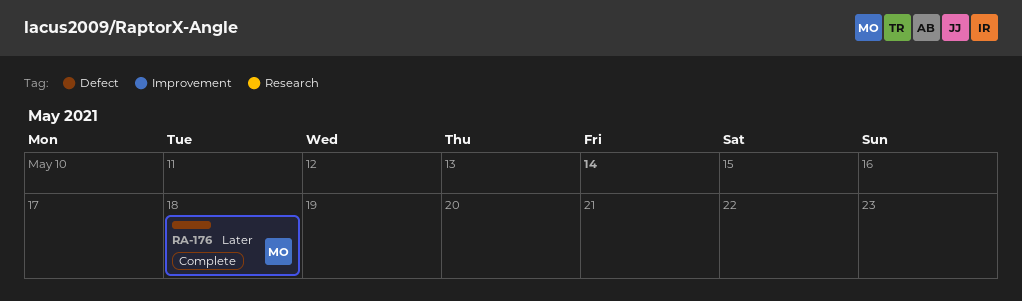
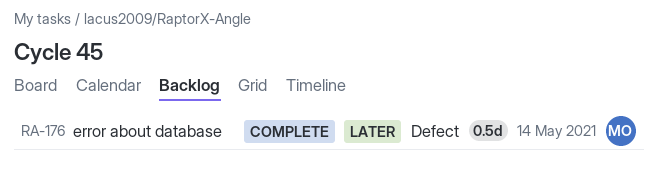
RA-176, due: May 18 -> May 14

